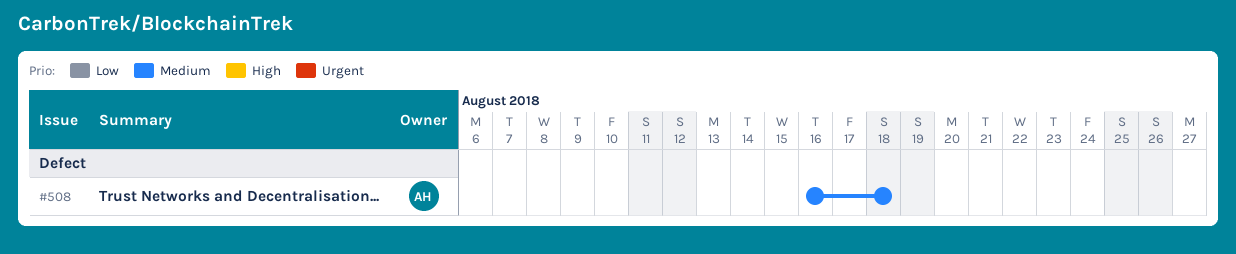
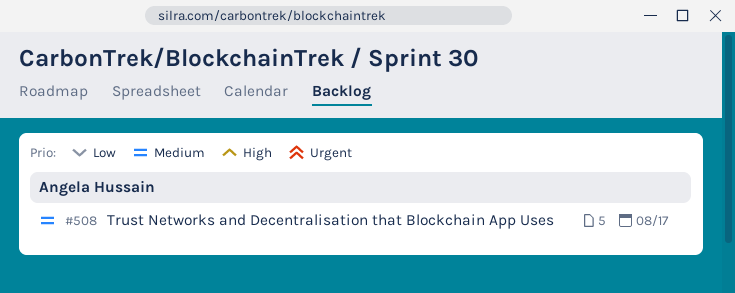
#508, due: Aug 18 -> Aug 17

